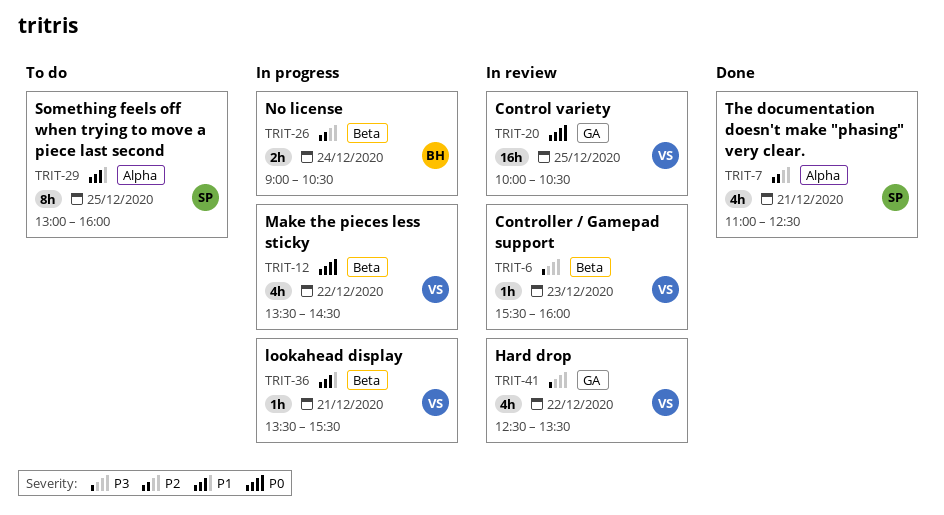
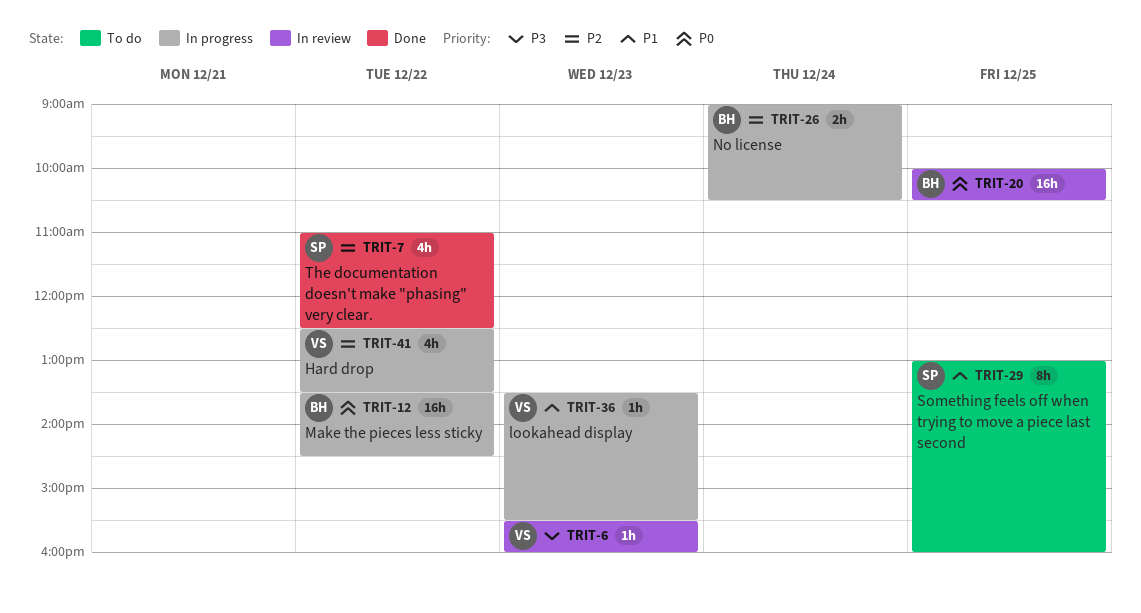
TRIT-7, day: Dec 21 -> Dec 22
TRIT-12, owner: VS -> BH
TRIT-12, estimate: 4h -> 16h
TRIT-20, owner: VS -> BH
TRIT-36, day: Dec 21 -> Dec 23
TRIT-41, status: In review -> In progress
TRIT-41, priority: P3 -> P2

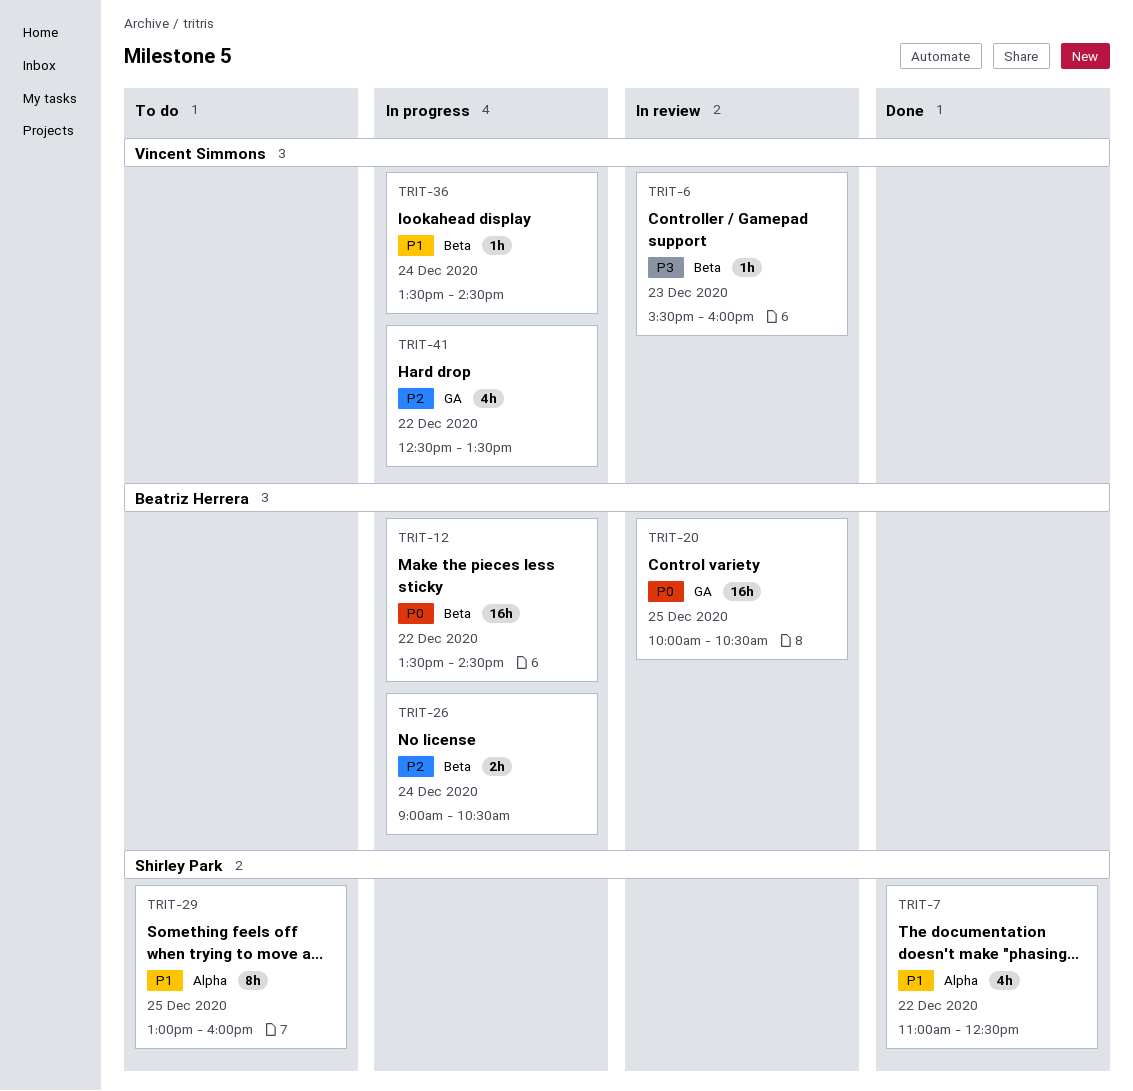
TRIT-7, priority: P2 -> P1
TRIT-36, day: Dec 23 -> Dec 24
TRIT-36, ends: 15:30 -> 14:30

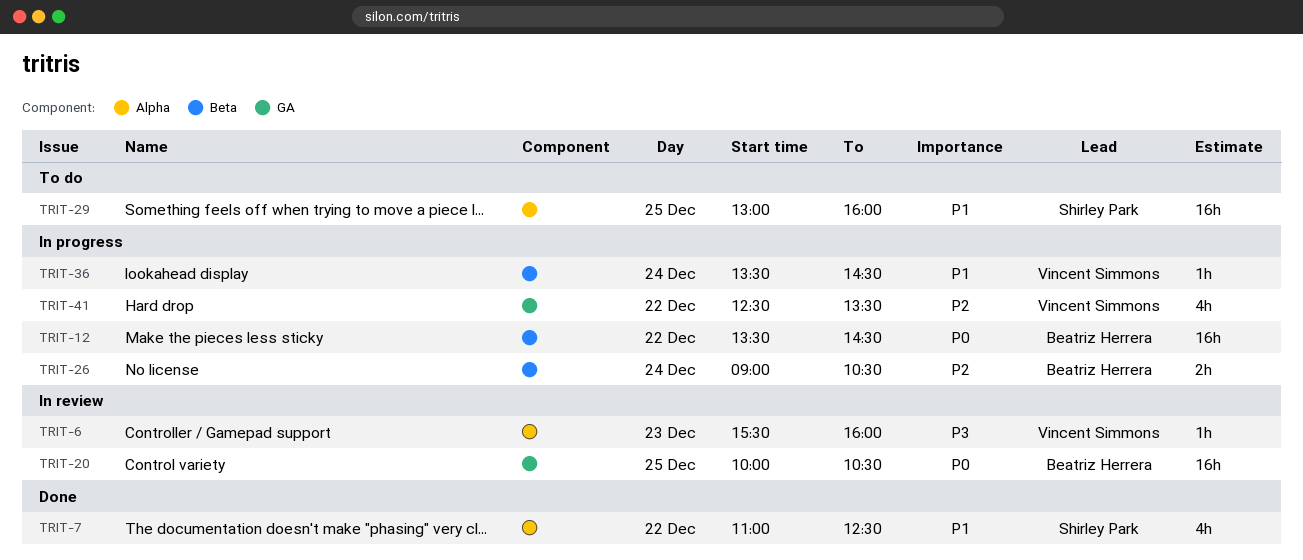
TRIT-6, label: Beta -> Alpha
TRIT-29, estimate: 8h -> 16h

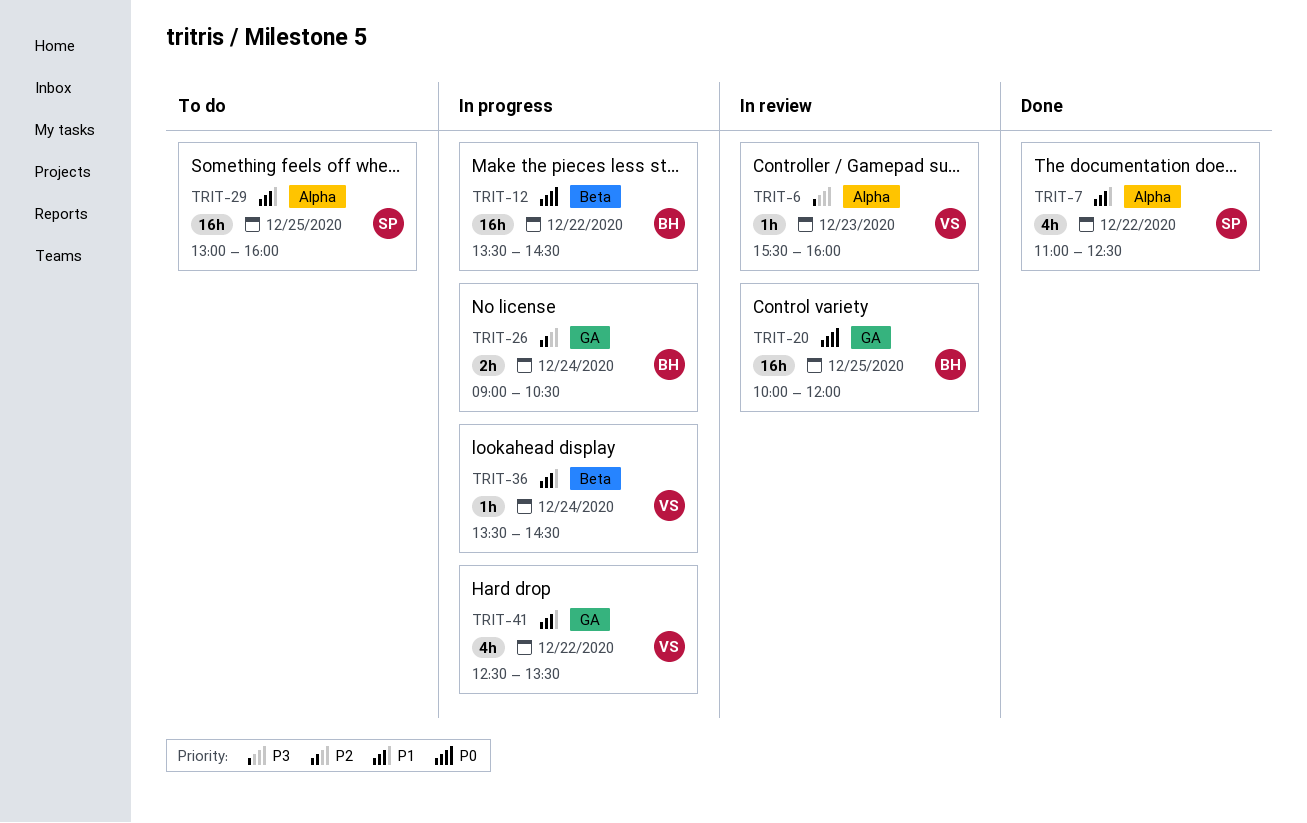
TRIT-20, ends: 10:30 -> 12:00
TRIT-26, label: Beta -> GA
TRIT-41, priority: P2 -> P1

